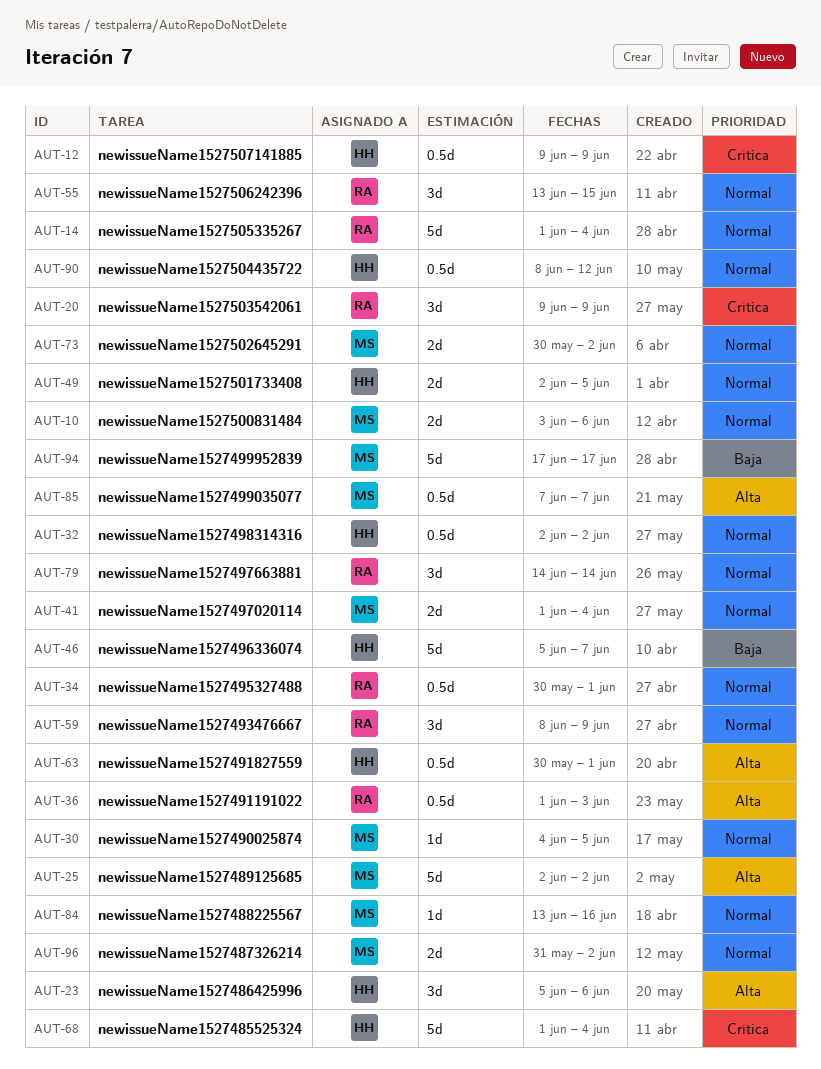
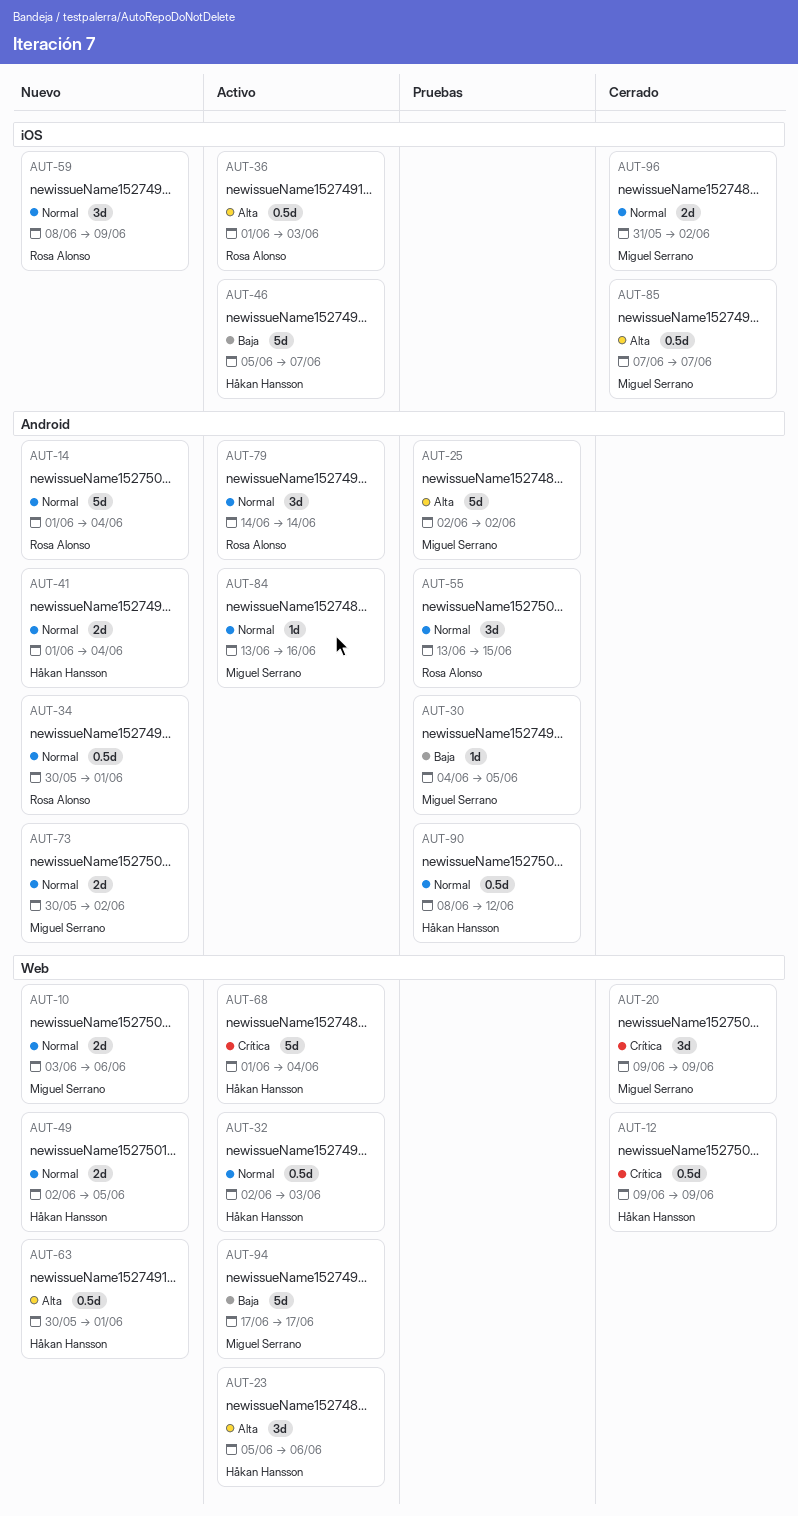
AUT-20, owner: Rosa Alonso -> Miguel Serrano
AUT-30, priority: Normal -> Baja
AUT-32, due: Jun 2 -> Jun 3
AUT-41, owner: Miguel Serrano -> Håkan Hansson

